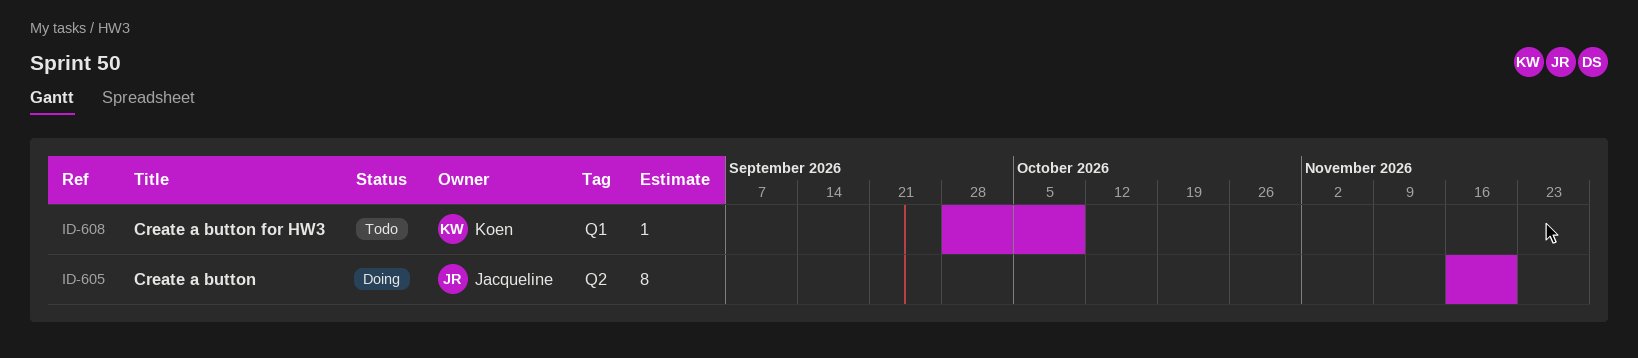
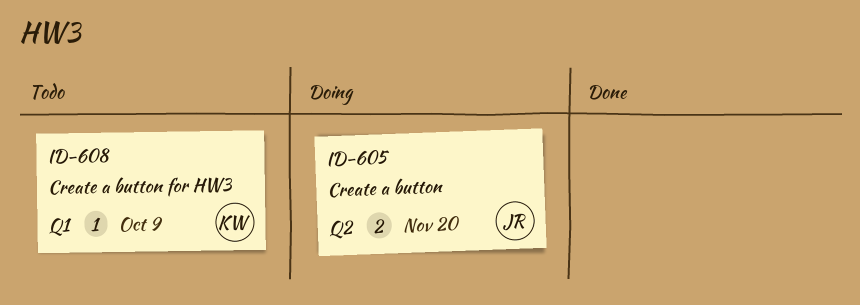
ID-605, estimate: 8 -> 2

